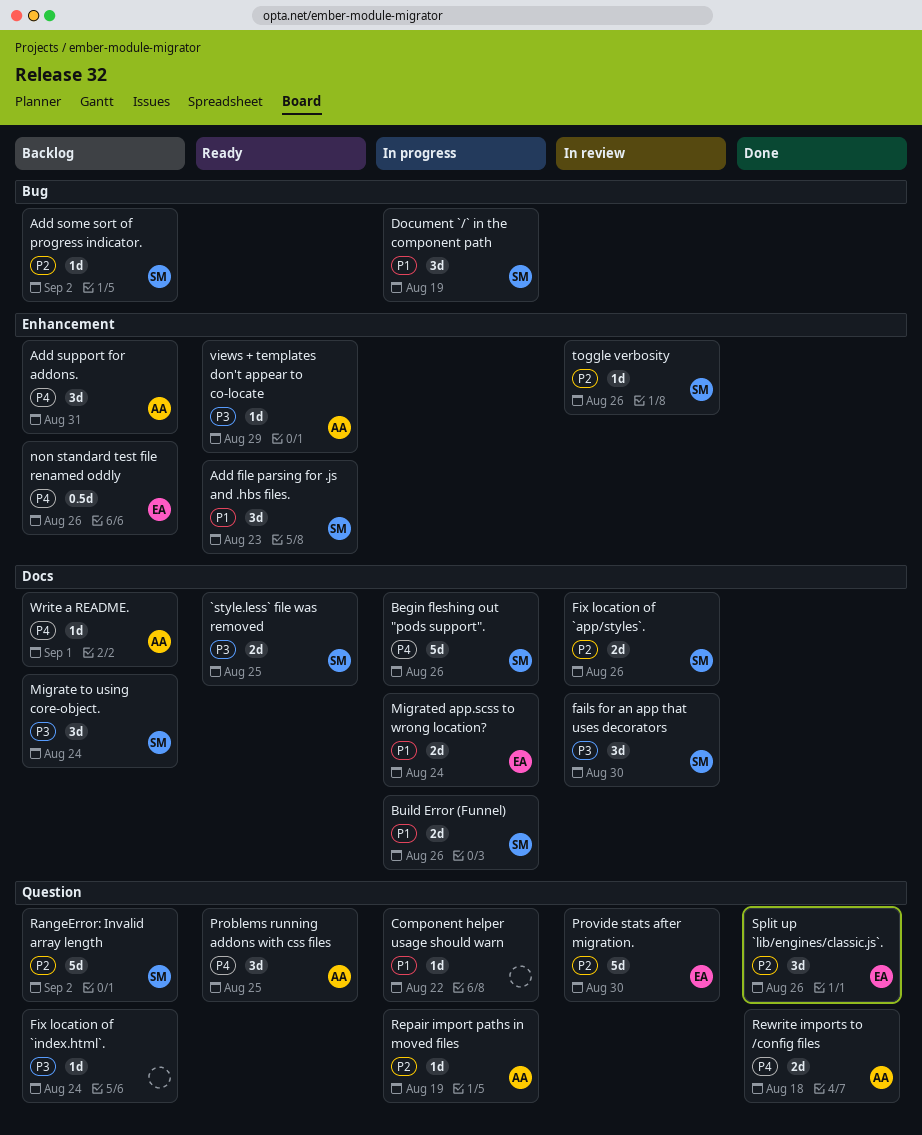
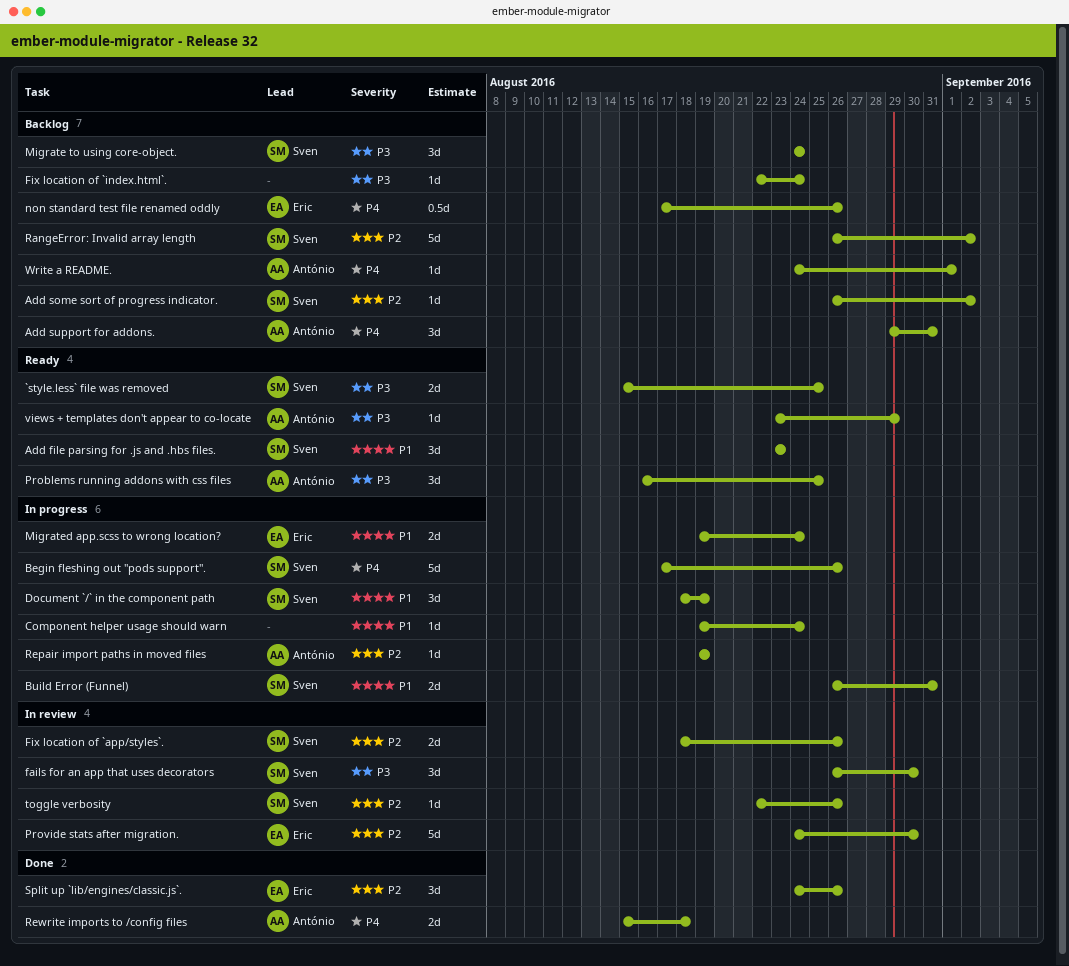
Build Error (Funnel), due: Aug 26 -> Aug 31
Component helper usage should warn, due: Aug 22 -> Aug 24
Problems running addons with css files, priority: P4 -> P3

